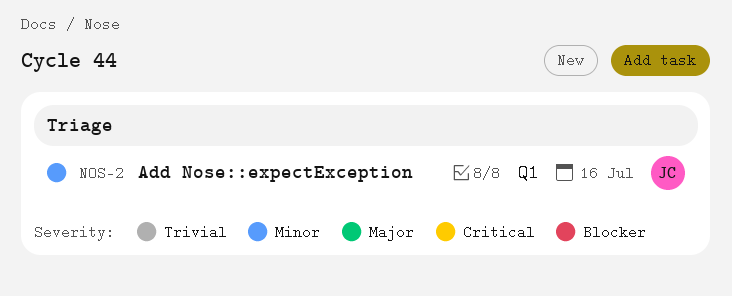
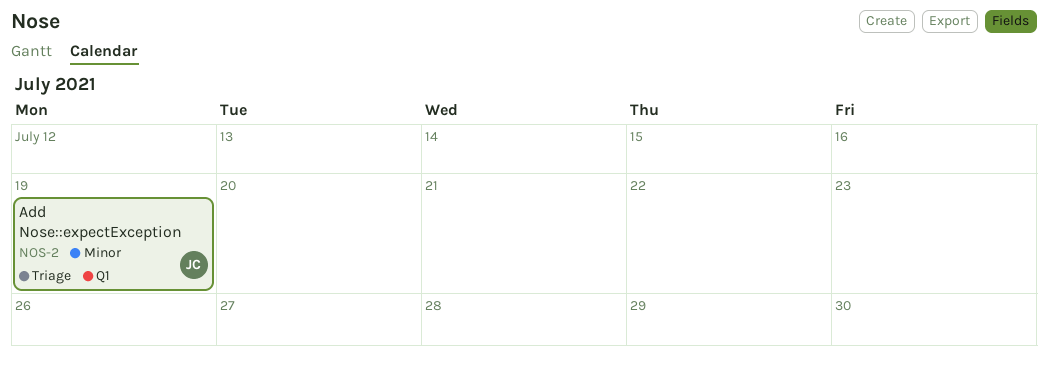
NOS-2, due: Jul 16 -> Jul 19

